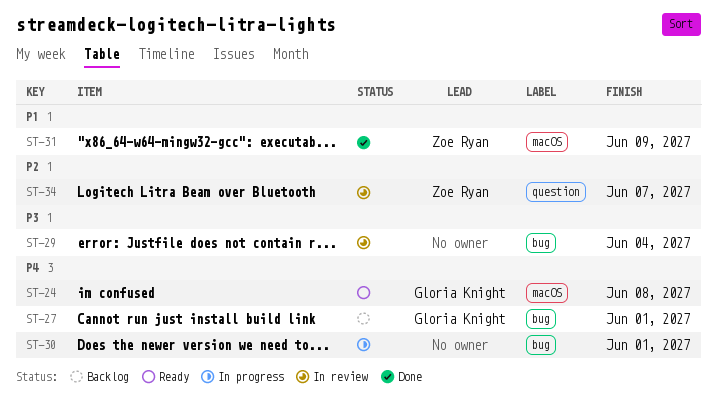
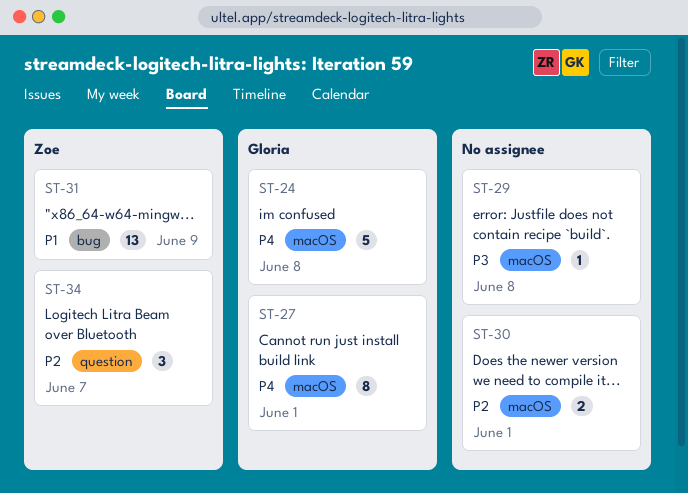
ST-27, label: bug -> macOS
ST-29, label: bug -> macOS
ST-29, due: Jun 4 -> Jun 8
ST-30, priority: P4 -> P2
ST-30, label: bug -> macOS
ST-31, label: macOS -> bug

